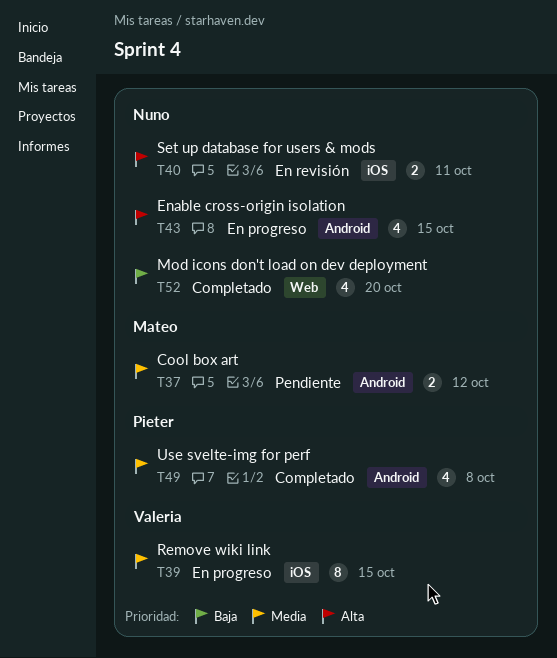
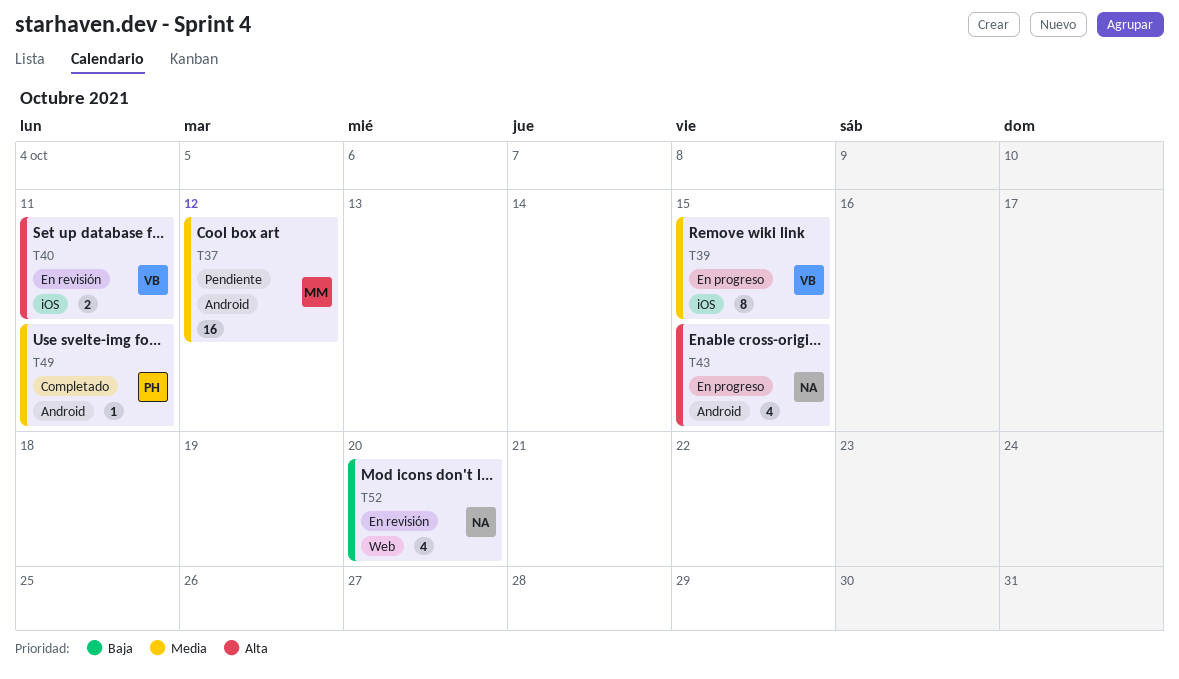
T37, estimate: 2 -> 16
T40, owner: Nuno -> Valeria
T49, estimate: 4 -> 1
T49, due: Oct 8 -> Oct 11
T52, status: Completado -> En revisión

